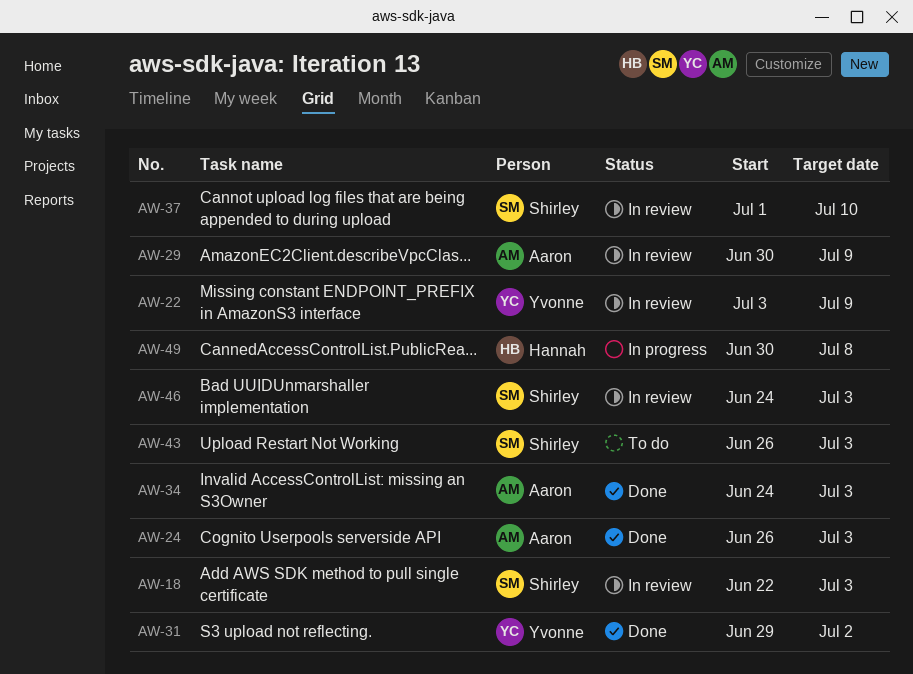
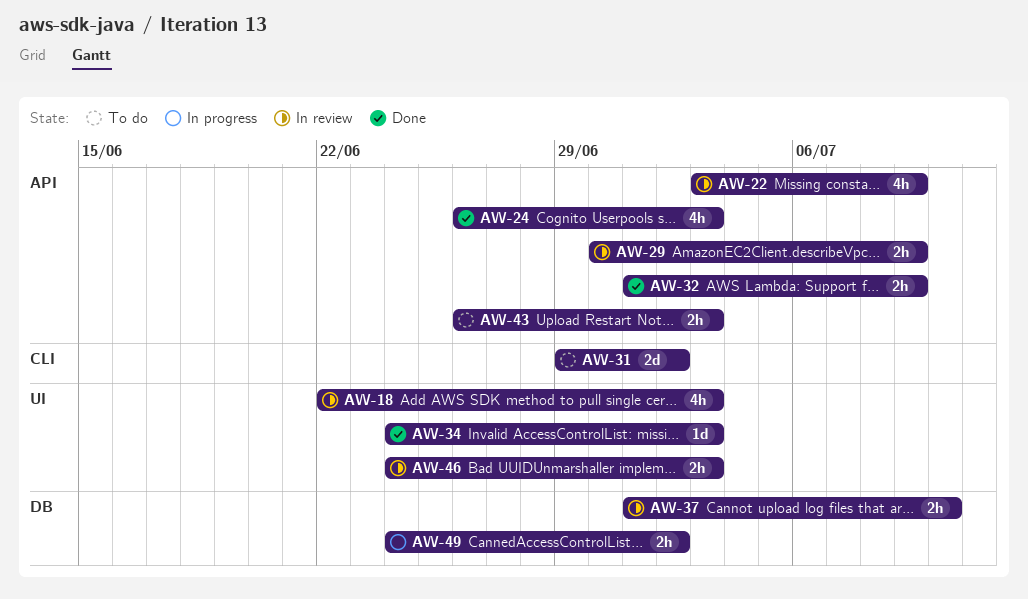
AW-31, status: Done -> To do
AW-32: none -> present
AW-49, start: Jun 30 -> Jun 24
AW-49, due: Jul 8 -> Jul 2

